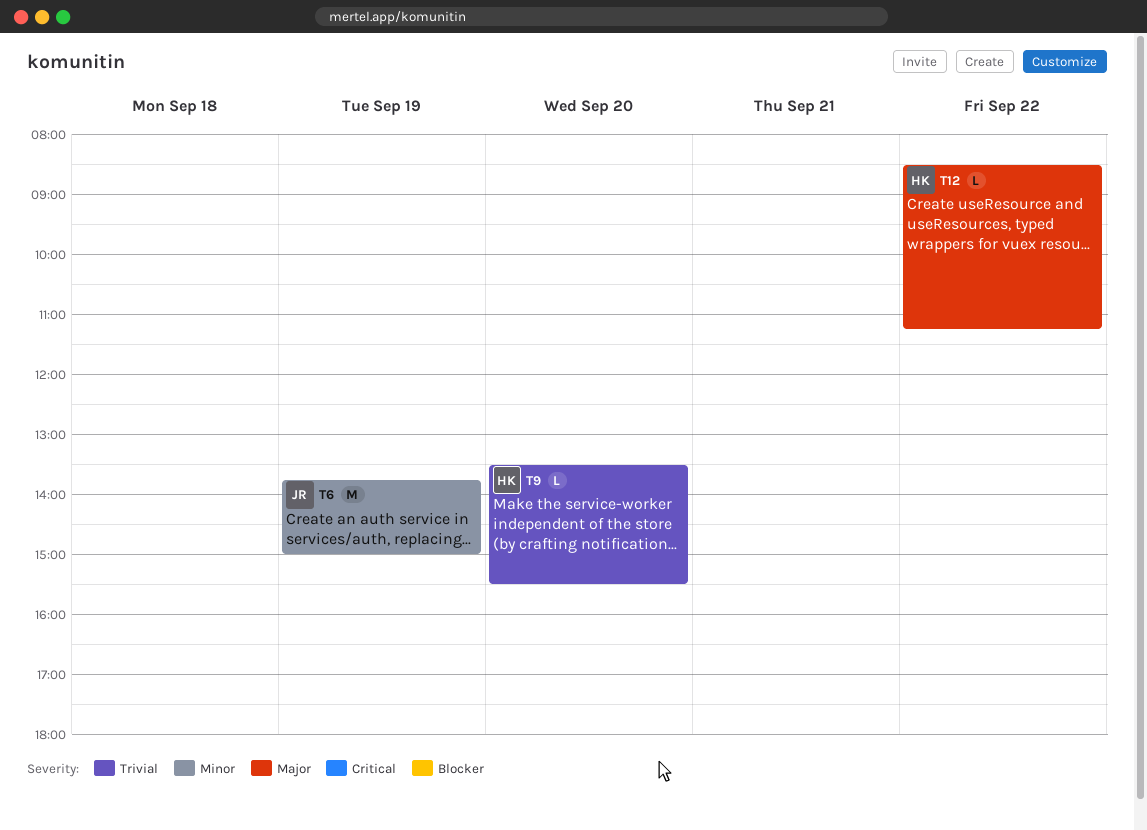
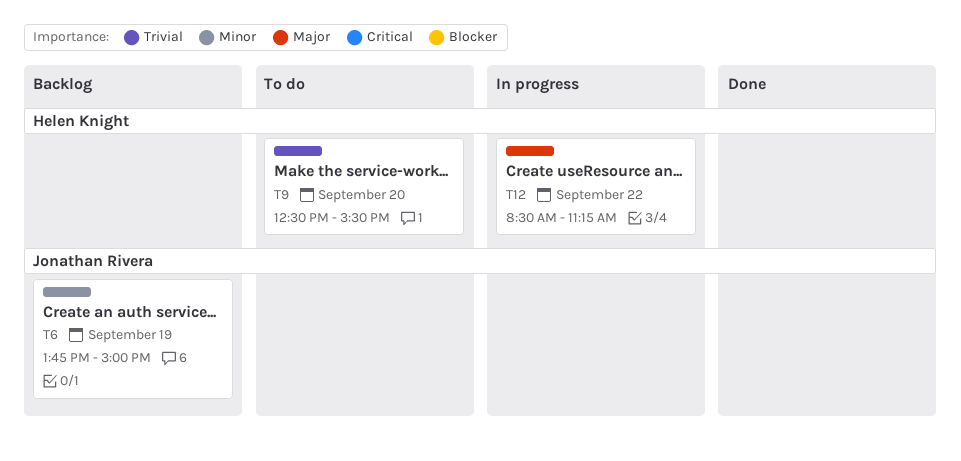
T9, begins: 13:30 -> 12:30

